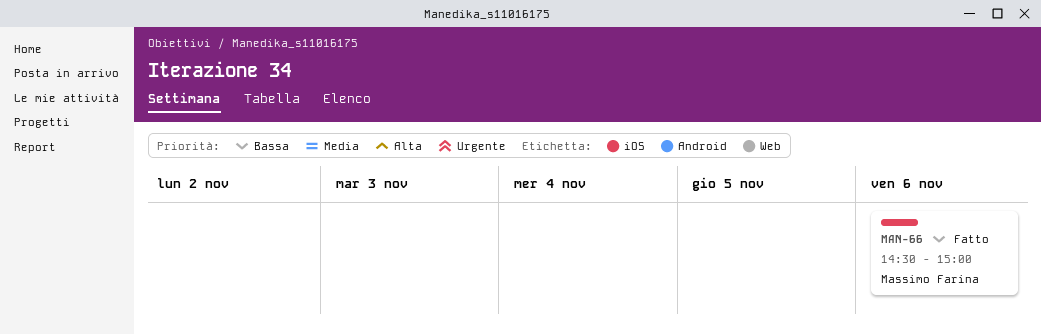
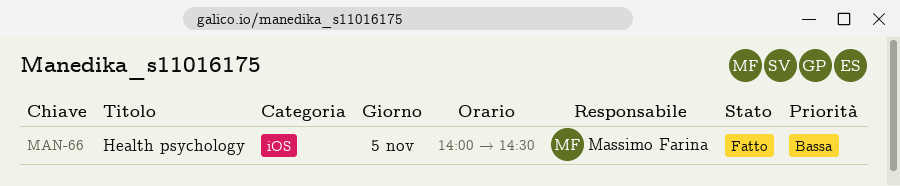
MAN-66, day: Nov 6 -> Nov 5
MAN-66, begins: 14:30 -> 14:00
MAN-66, ends: 15:00 -> 14:30

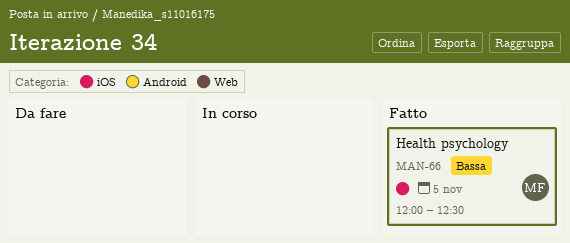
MAN-66, begins: 14:00 -> 12:00
MAN-66, ends: 14:30 -> 12:30

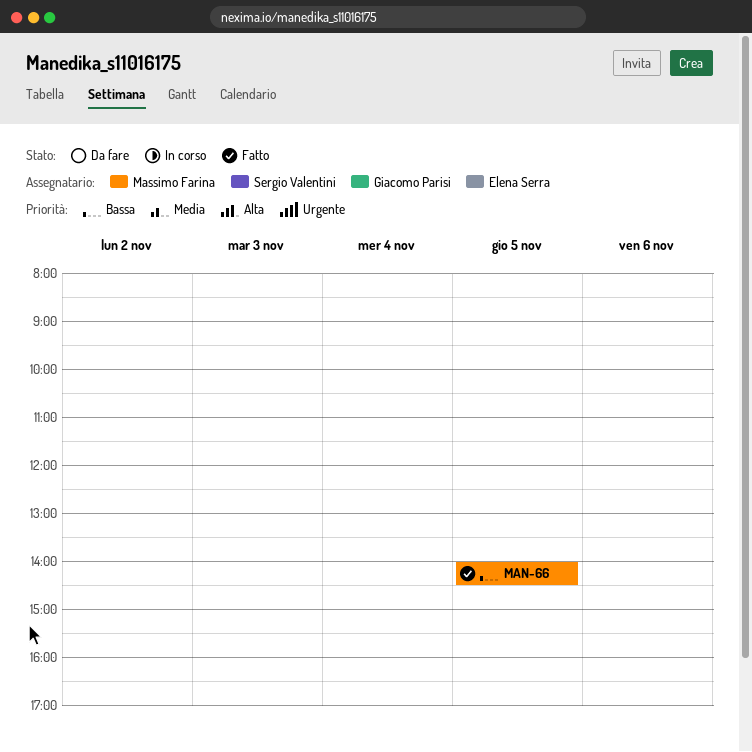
MAN-66, begins: 12:00 -> 14:00
MAN-66, ends: 12:30 -> 14:30

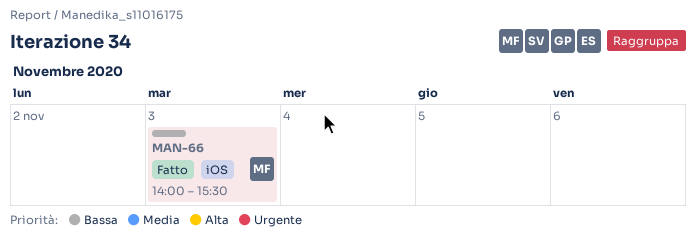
MAN-66, day: Nov 5 -> Nov 3
MAN-66, ends: 14:30 -> 15:30

